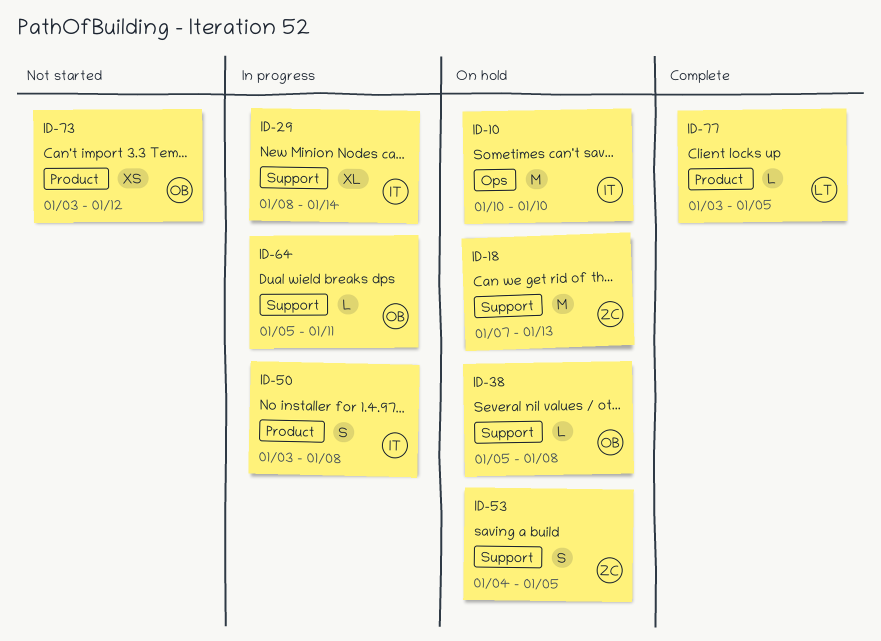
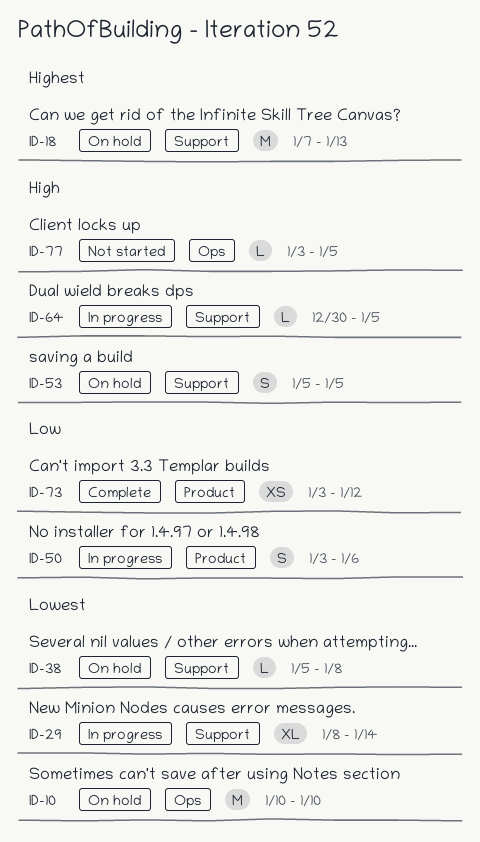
ID-50, due: Jan 8 -> Jan 6
ID-53, start: Jan 4 -> Jan 5
ID-64, start: Jan 5 -> Dec 30
ID-64, due: Jan 11 -> Jan 5
ID-73, status: Not started -> Complete
ID-77, status: Complete -> Not started
ID-77, label: Product -> Ops

